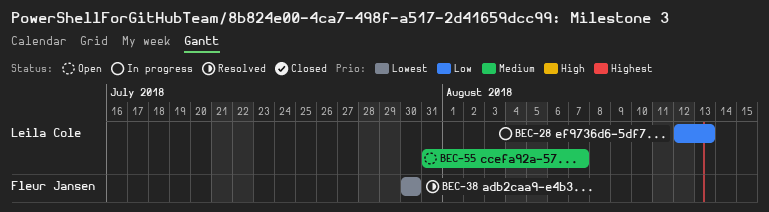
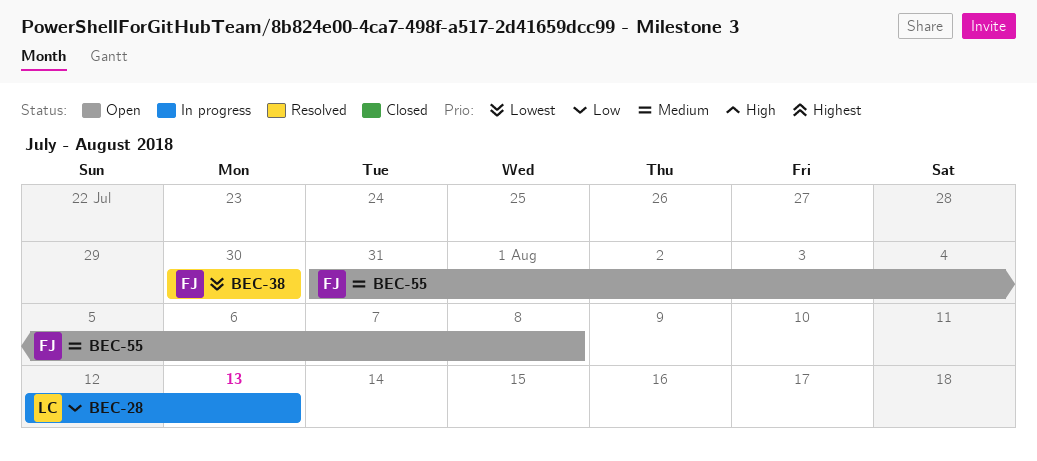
BEC-55, owner: Leila Cole -> Fleur Jansen
BEC-55, due: Aug 7 -> Aug 8

